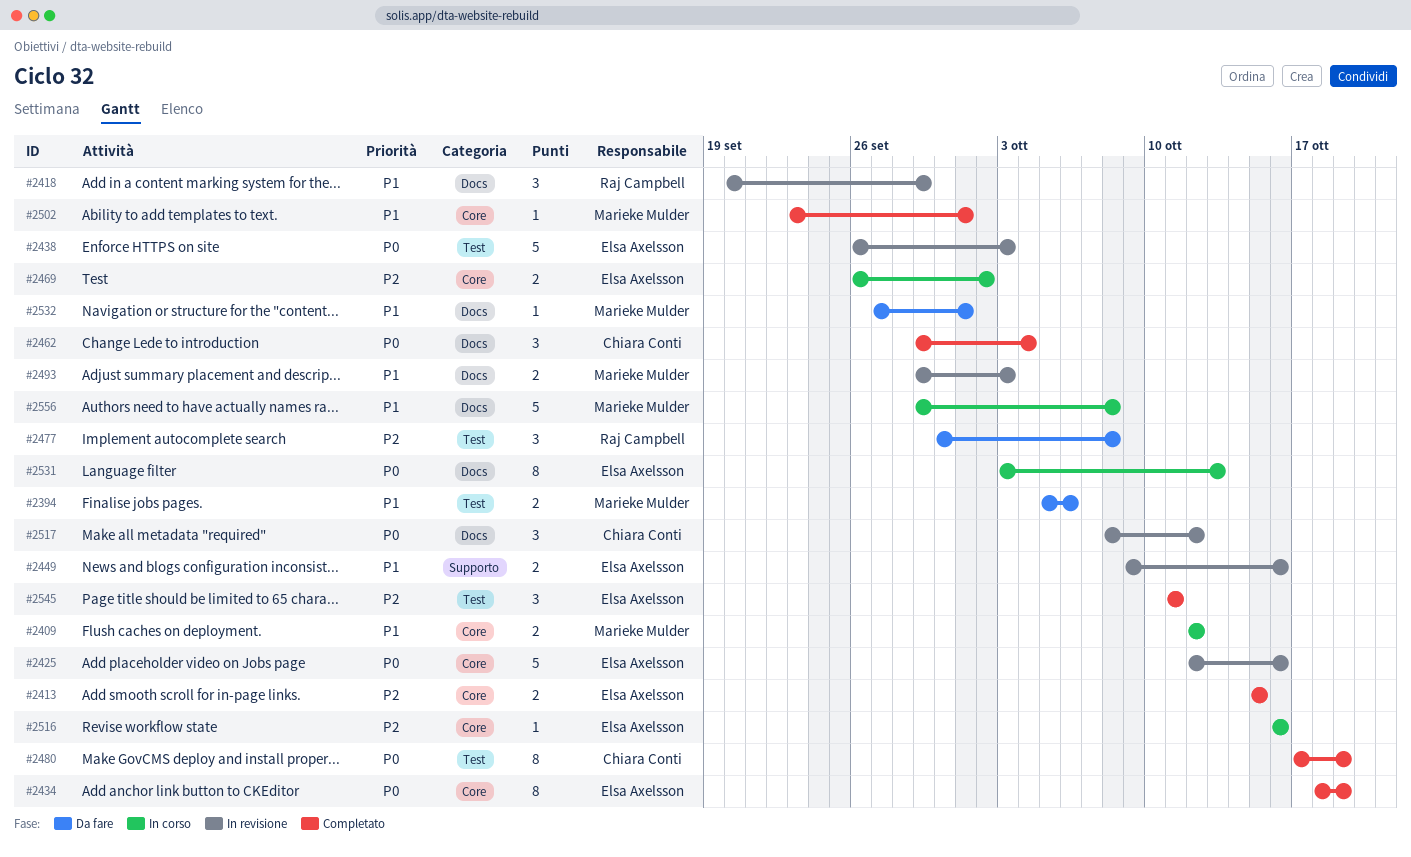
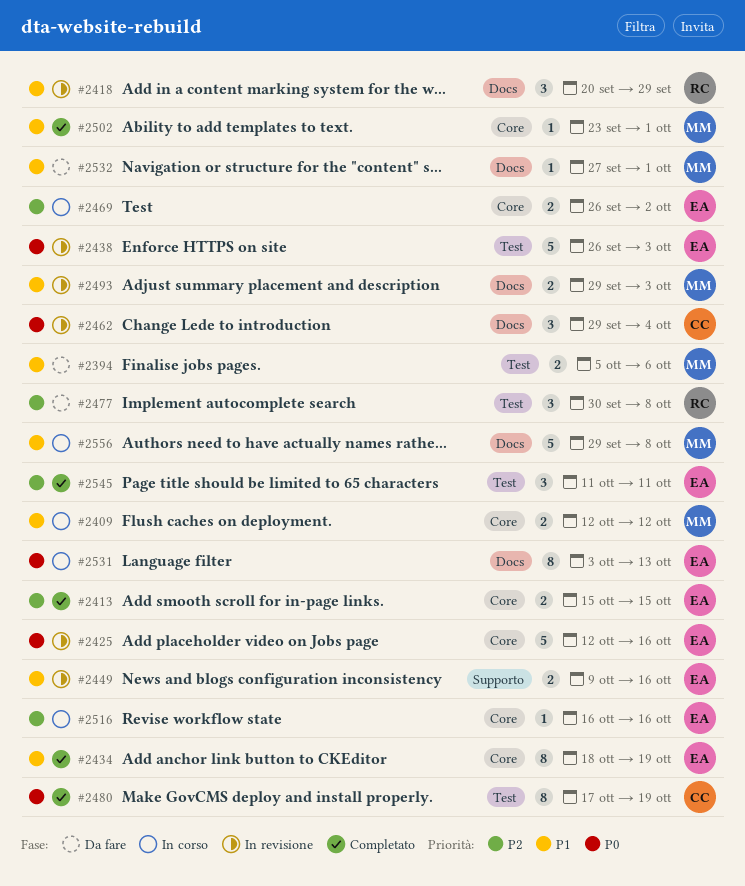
#2434, priority: P0 -> P1
#2462, status: Completato -> In revisione
#2517: present -> none

